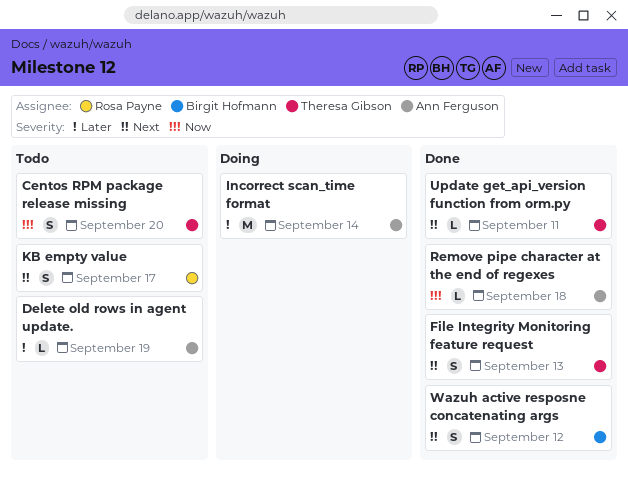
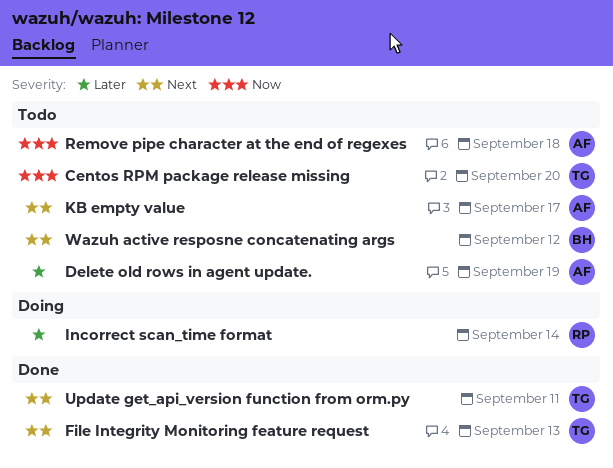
Incorrect scan_time format, owner: Ann Ferguson -> Rosa Payne
KB empty value, owner: Rosa Payne -> Ann Ferguson
Remove pipe character at the end of regexes, status: Done -> Todo
Wazuh active resposne concatenating args, status: Done -> Todo

